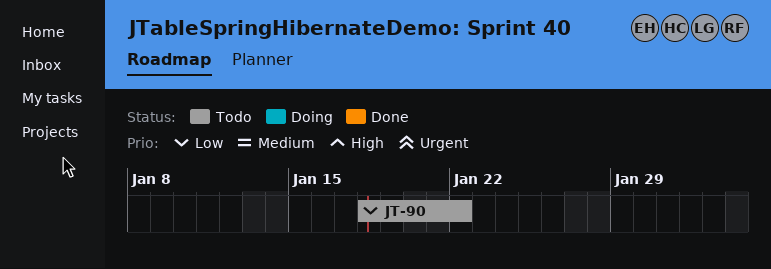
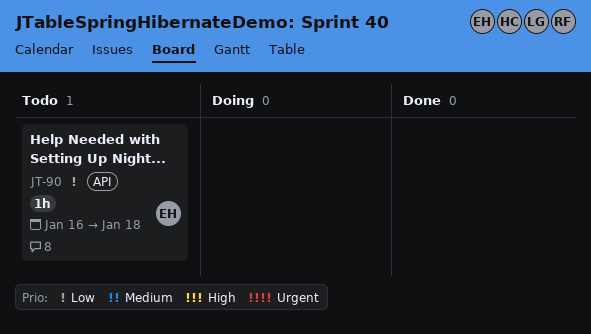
JT-90, start: Jan 18 -> Jan 16
JT-90, due: Jan 22 -> Jan 18

